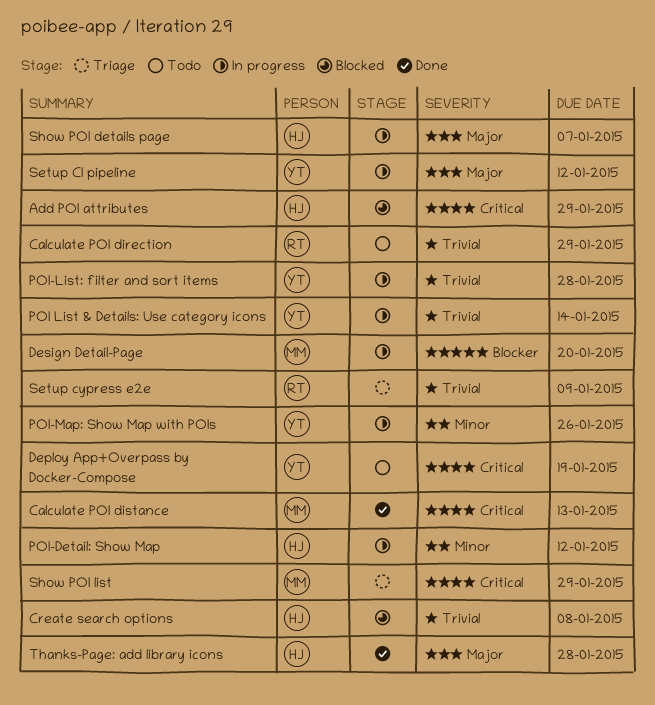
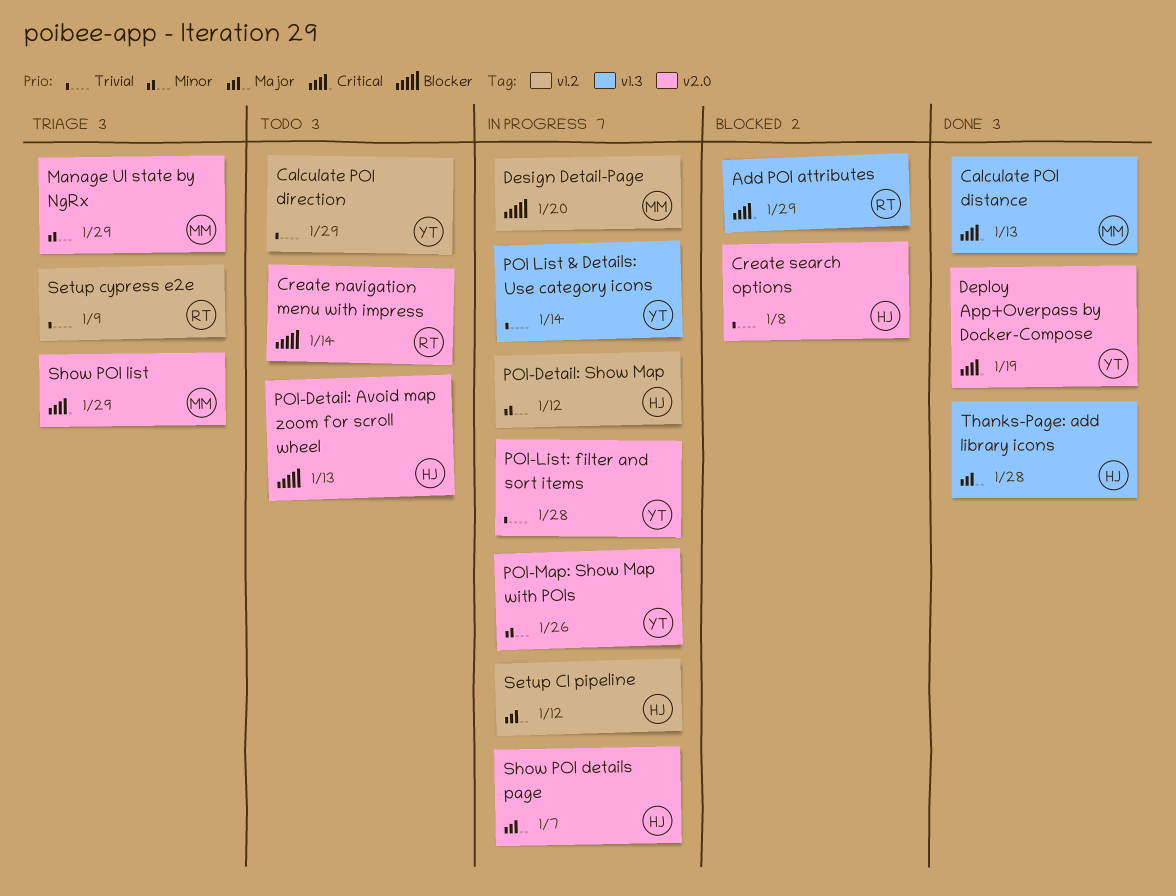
Add POI attributes, owner: HJ -> RT
Calculate POI direction, owner: RT -> YT
Create navigation menu with impress: none -> present
Deploy App+Overpass by Docker-Compose, status: Todo -> Done
Manage UI state by NgRx: none -> present
POI-Detail: Avoid map zoom for scroll wheel: none -> present
Setup CI pipeline, owner: YT -> HJ

